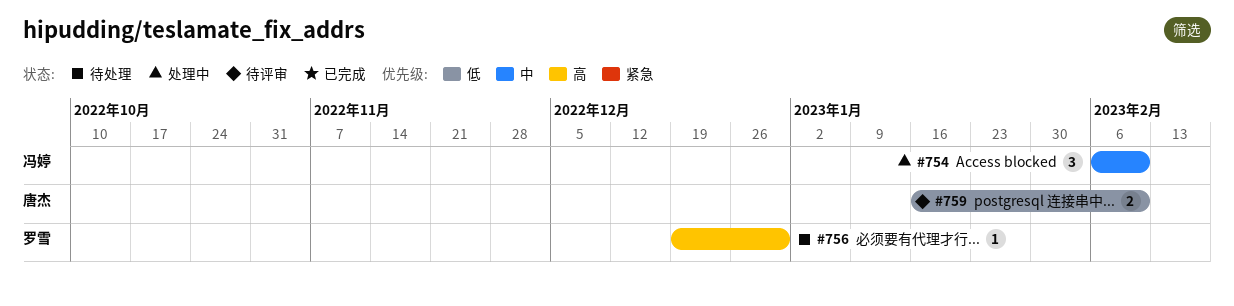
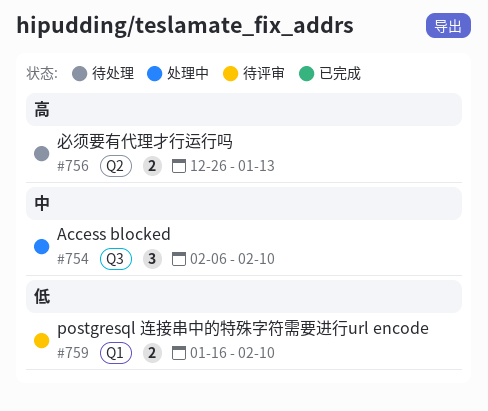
#756, estimate: 1 -> 2
#756, start: Dec 19 -> Dec 26
#756, due: Dec 30 -> Jan 13

